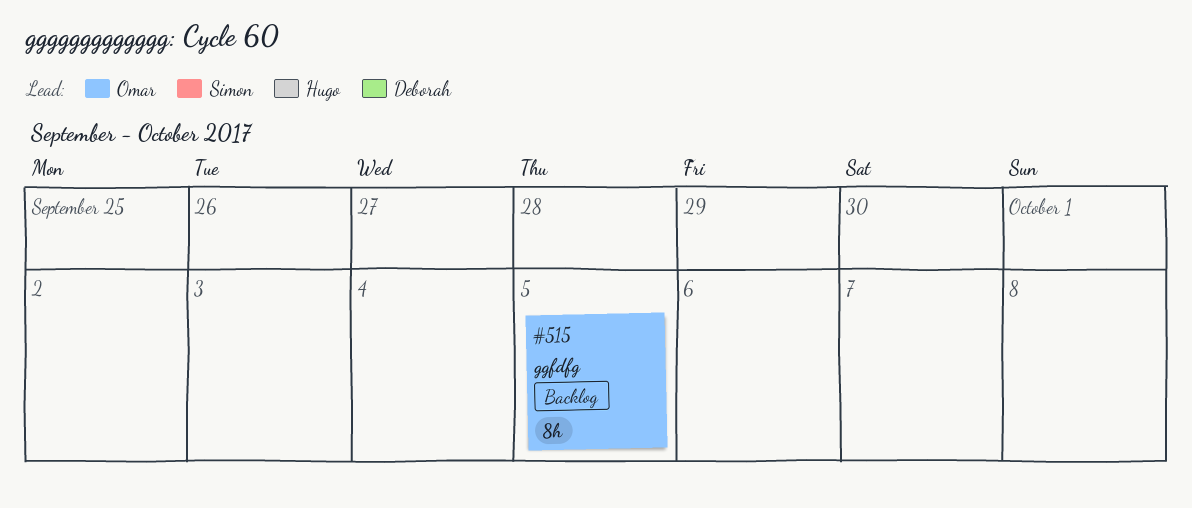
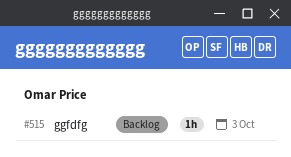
#515, estimate: 8h -> 1h
#515, due: Oct 5 -> Oct 3

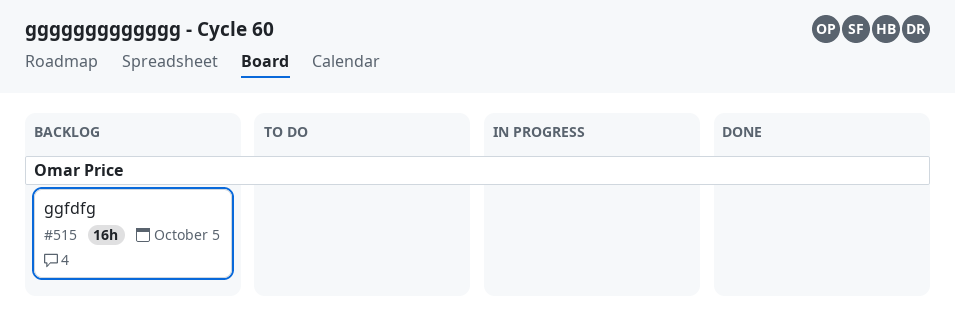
#515, estimate: 1h -> 16h
#515, due: Oct 3 -> Oct 5

